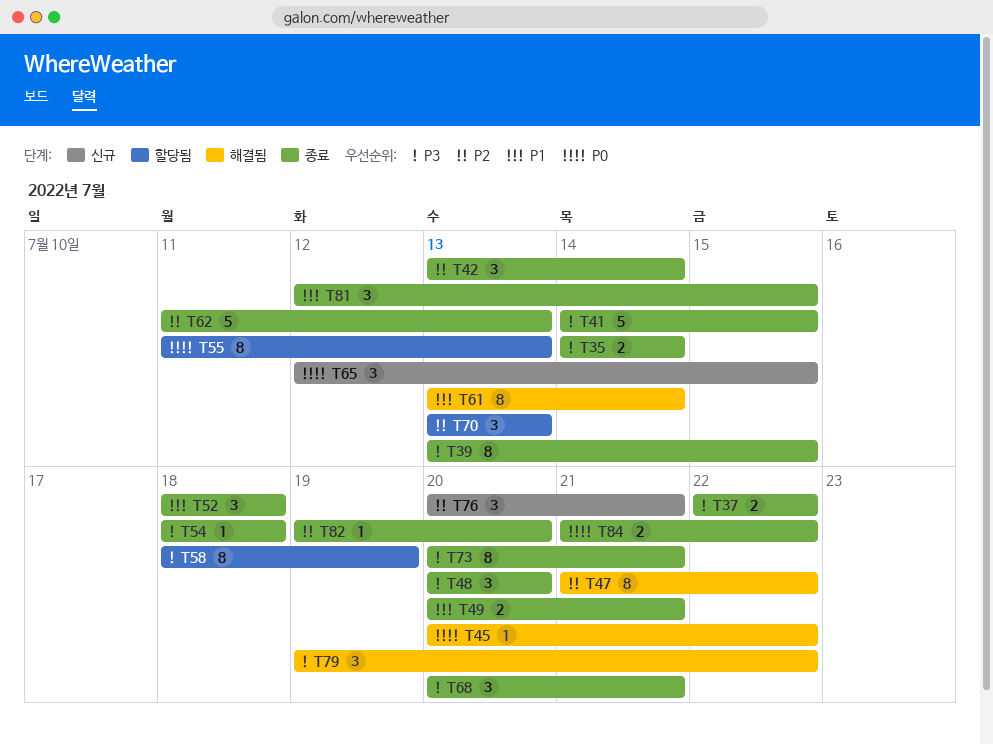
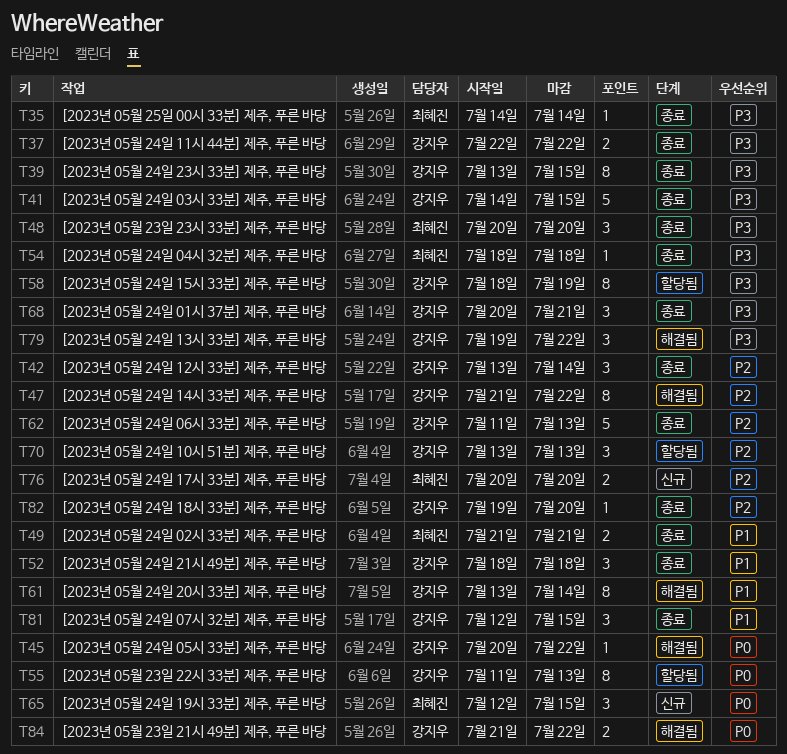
T35, estimate: 2 -> 1
T49, start: Jul 20 -> Jul 21
T73: present -> none
T76, estimate: 3 -> 2
T76, due: Jul 21 -> Jul 20
T84, status: 종료 -> 해결됨

